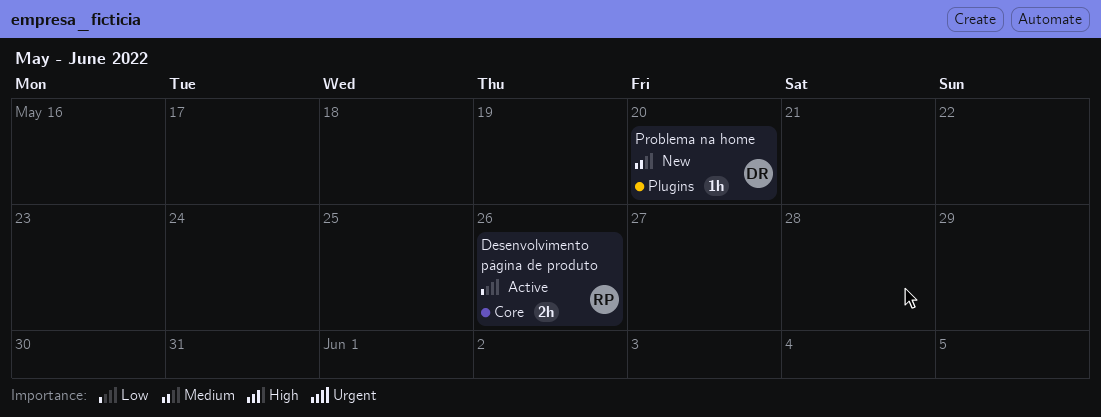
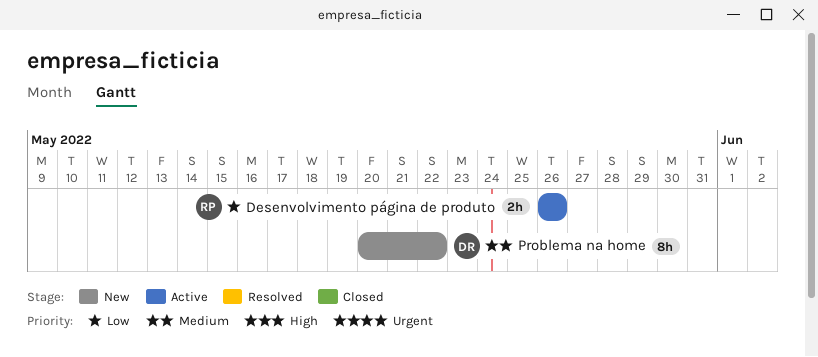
Problema na home, estimate: 1h -> 8h
Problema na home, due: May 20 -> May 22

